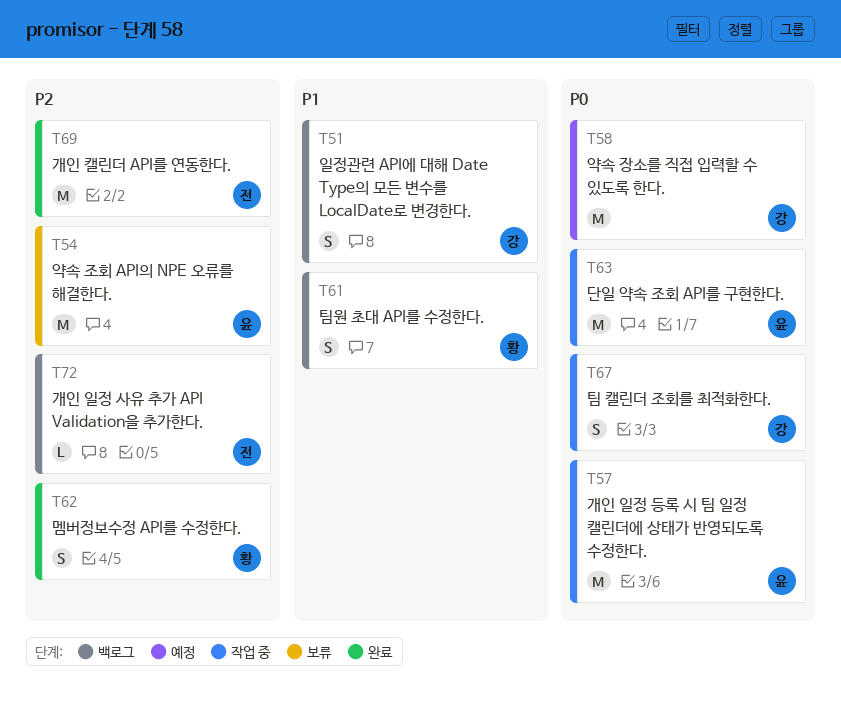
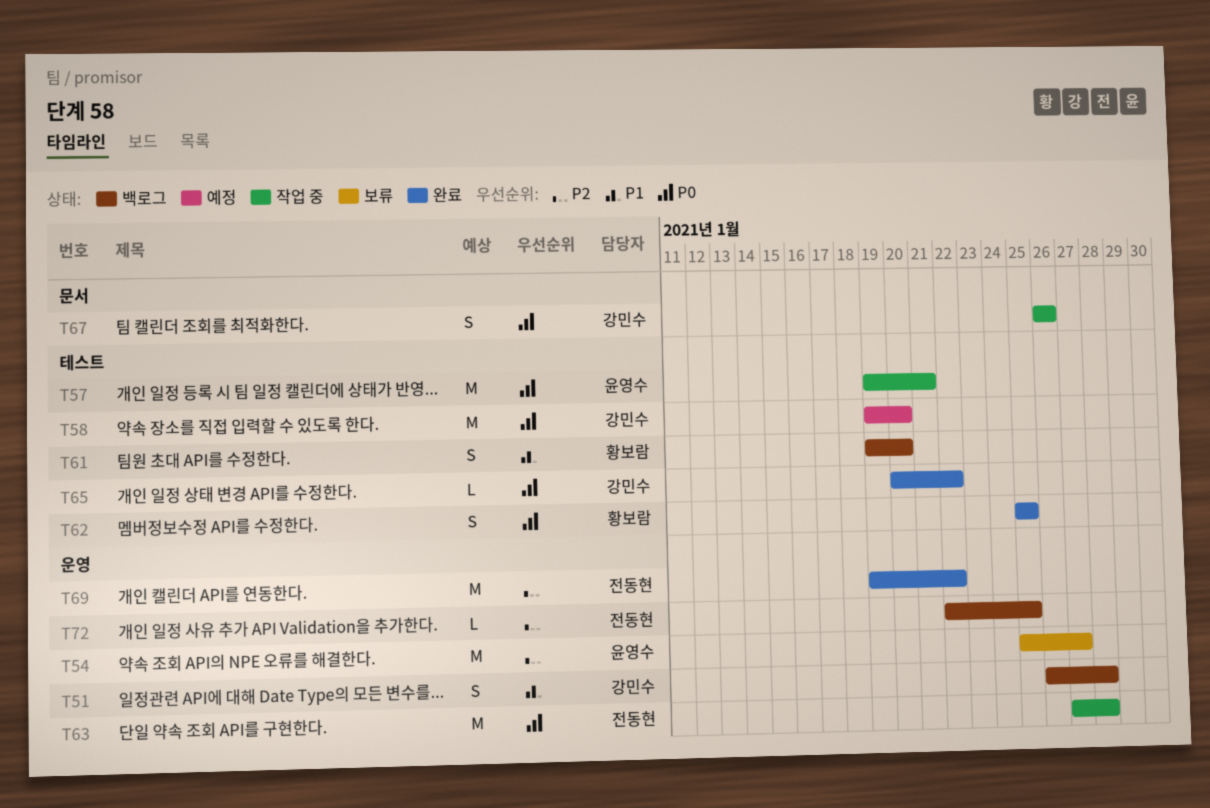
T62, priority: P2 -> P0
T63, owner: 윤영수 -> 전동현
T65: none -> present

